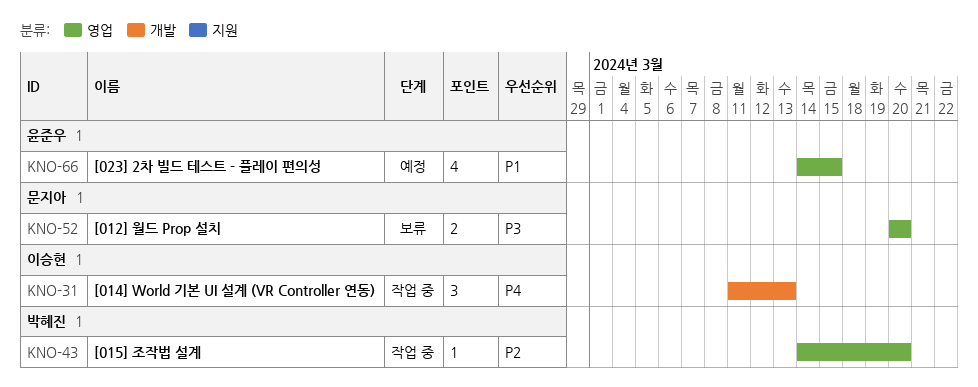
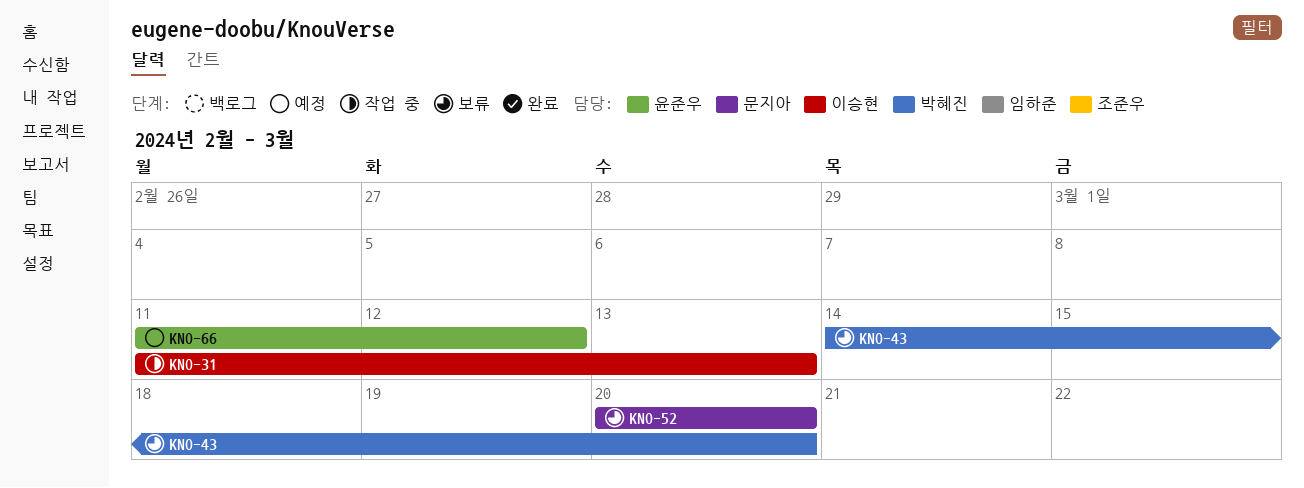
KNO-43, status: 작업 중 -> 보류
KNO-66, start: Mar 14 -> Mar 11
KNO-66, due: Mar 15 -> Mar 12

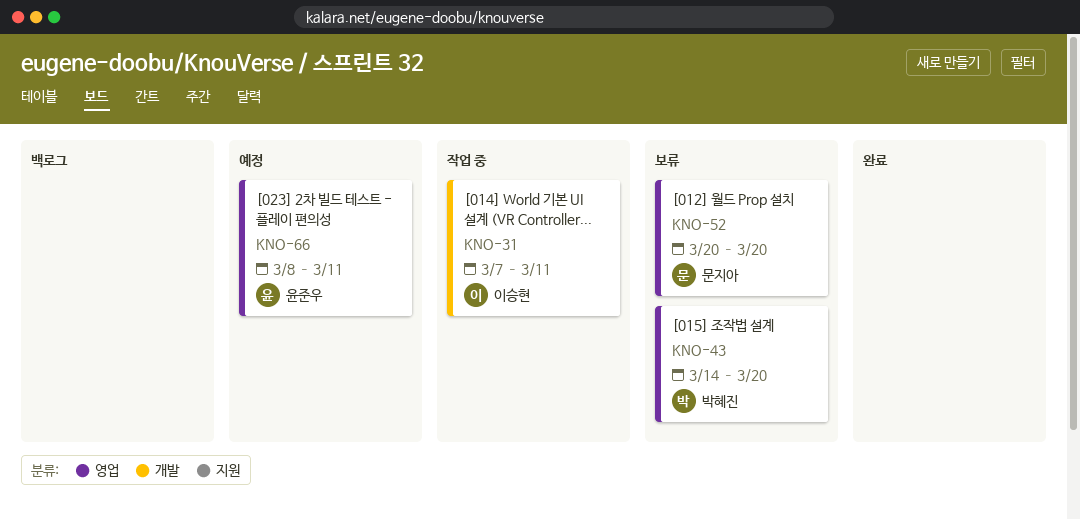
KNO-31, start: Mar 11 -> Mar 7
KNO-31, due: Mar 13 -> Mar 11
KNO-66, start: Mar 11 -> Mar 8
KNO-66, due: Mar 12 -> Mar 11

